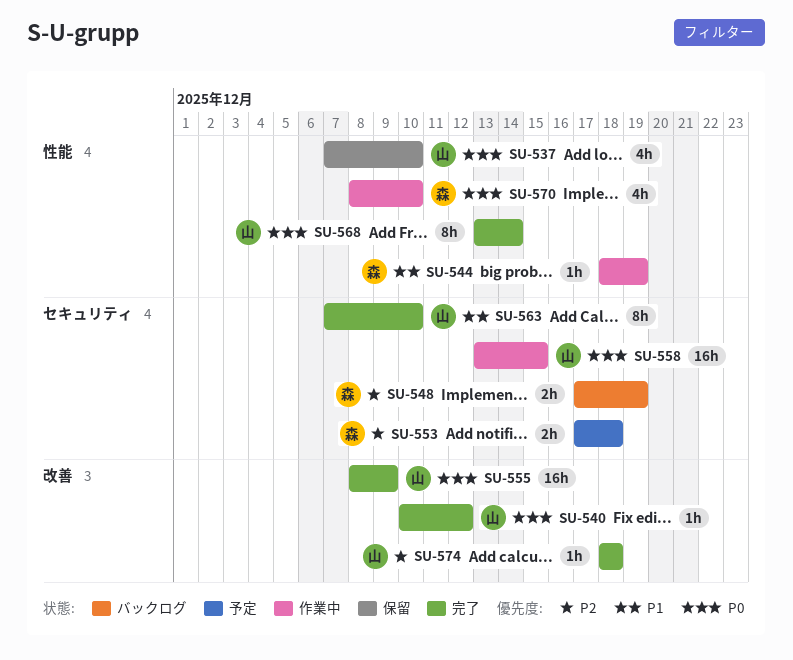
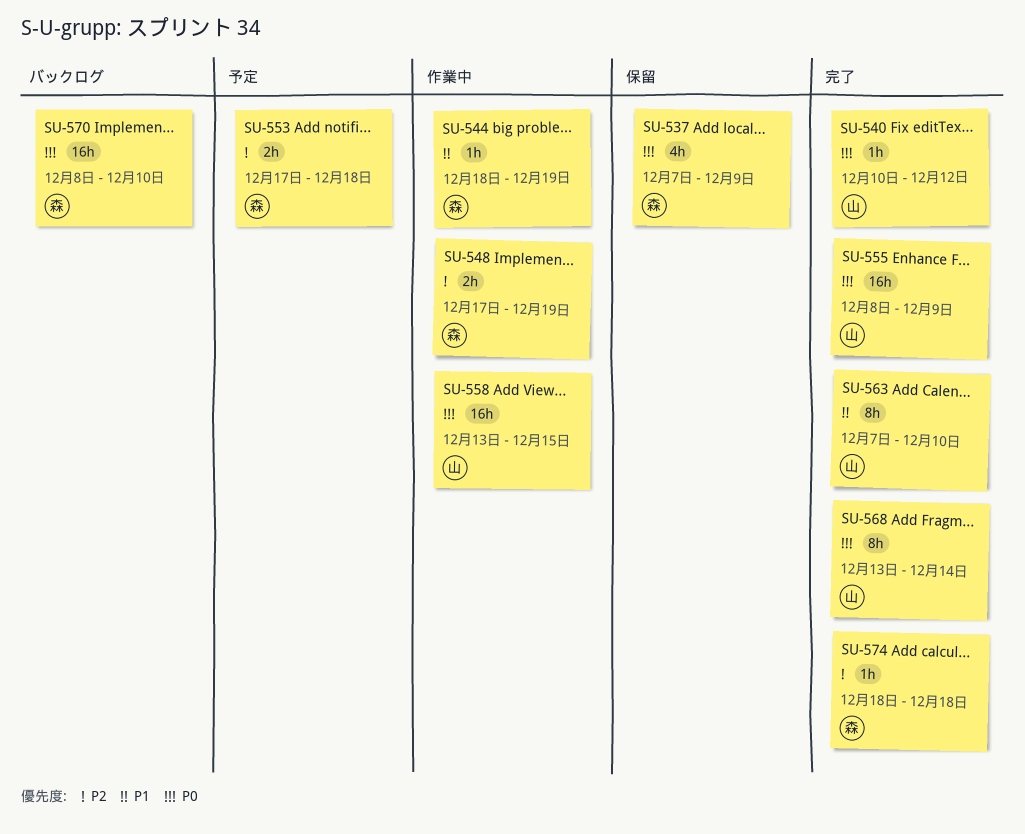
SU-537, owner: 山 -> 森
SU-537, due: Dec 10 -> Dec 9
SU-548, status: バックログ -> 作業中
SU-570, status: 作業中 -> バックログ
SU-570, estimate: 4h -> 16h
SU-574, owner: 山 -> 森

